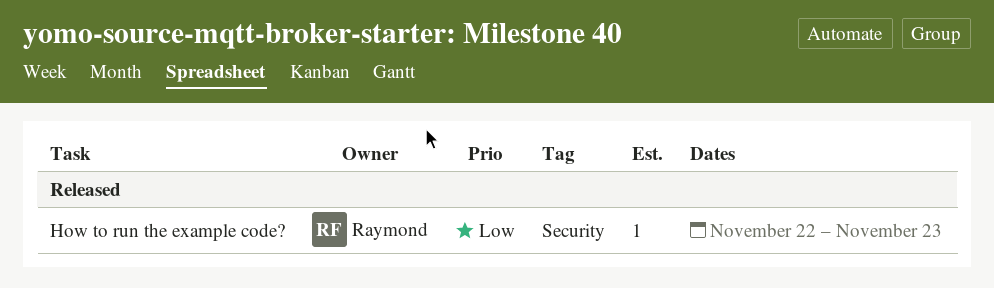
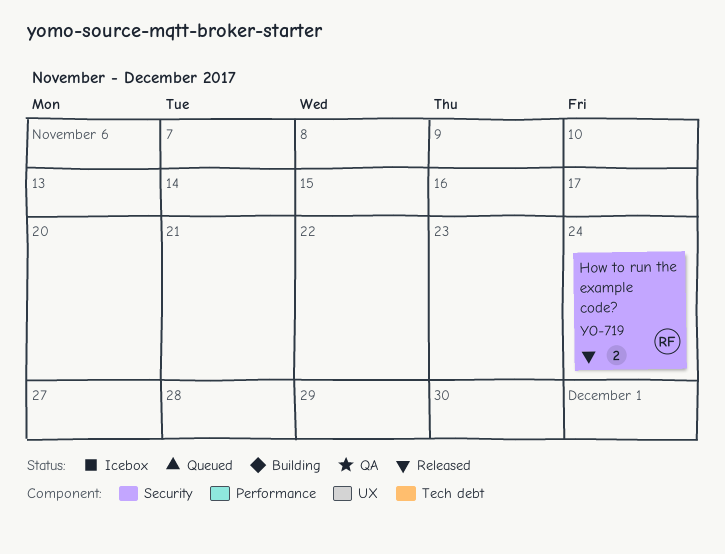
How to run the example code?, estimate: 1 -> 2
How to run the example code?, due: Nov 23 -> Nov 24

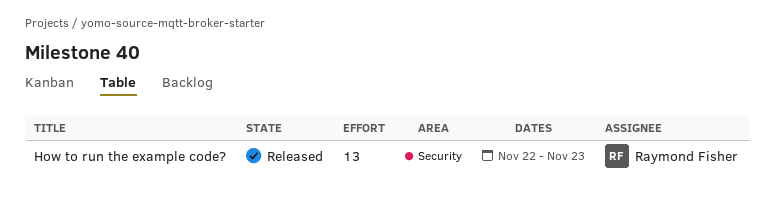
How to run the example code?, estimate: 2 -> 13
How to run the example code?, due: Nov 24 -> Nov 23

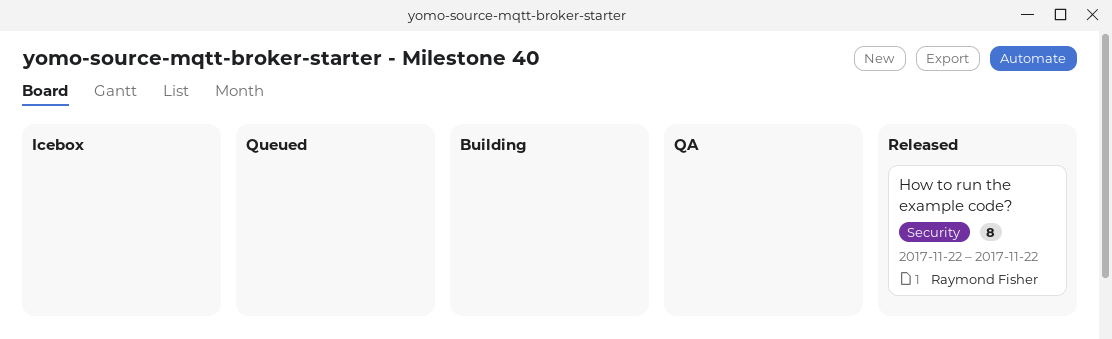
How to run the example code?, estimate: 13 -> 8
How to run the example code?, due: Nov 23 -> Nov 22

